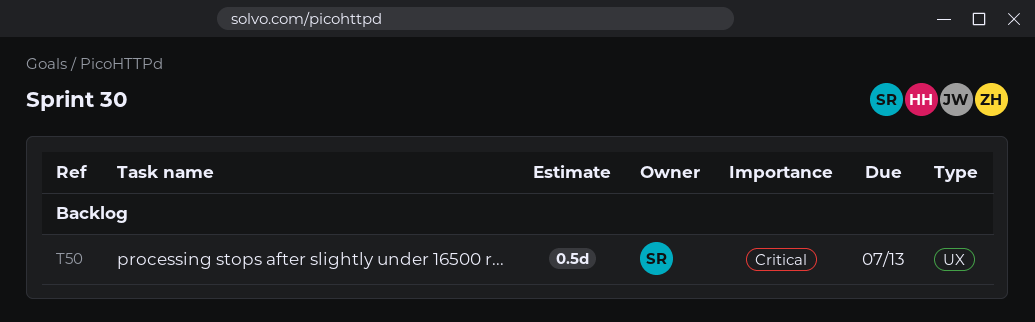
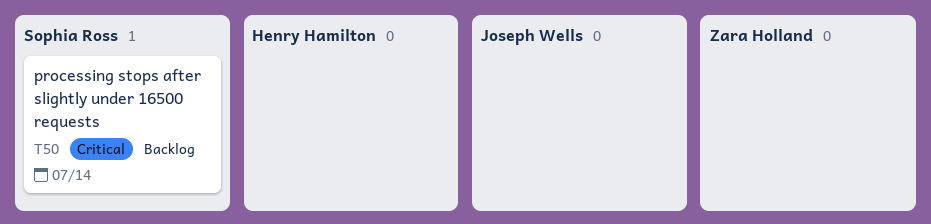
T50, due: Jul 13 -> Jul 14

